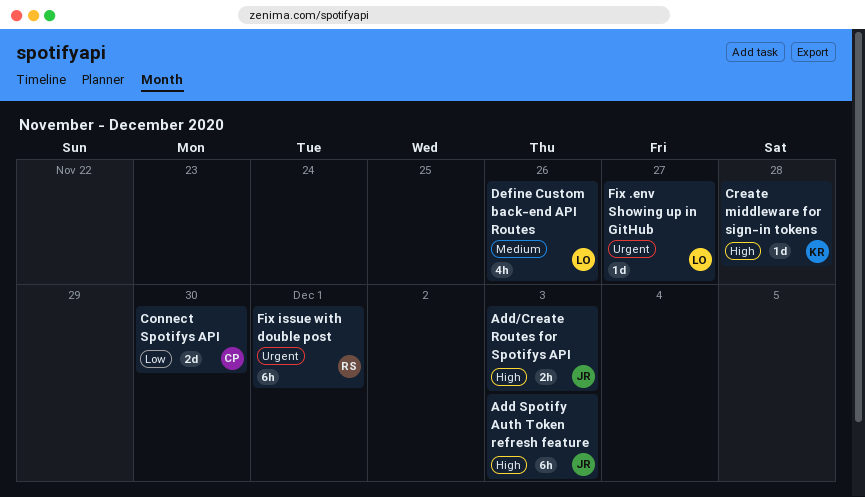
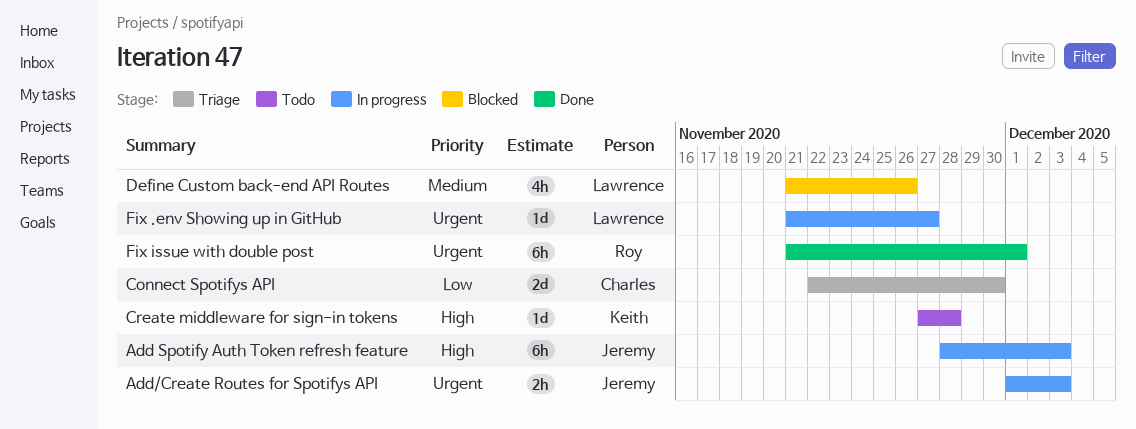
Add/Create Routes for Spotifys API, priority: High -> Urgent

